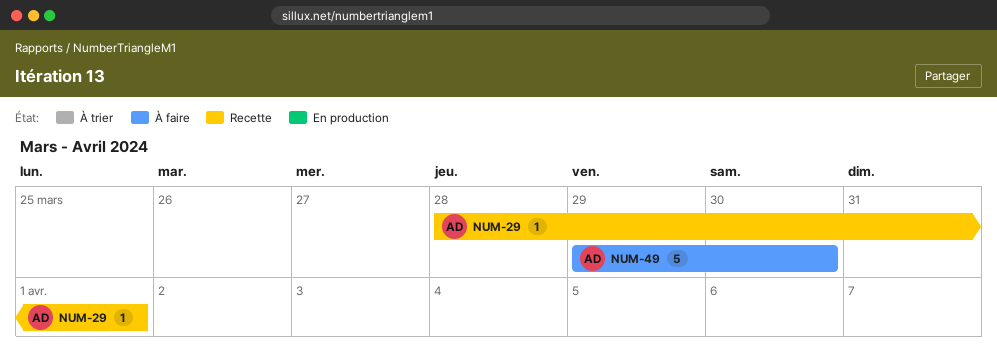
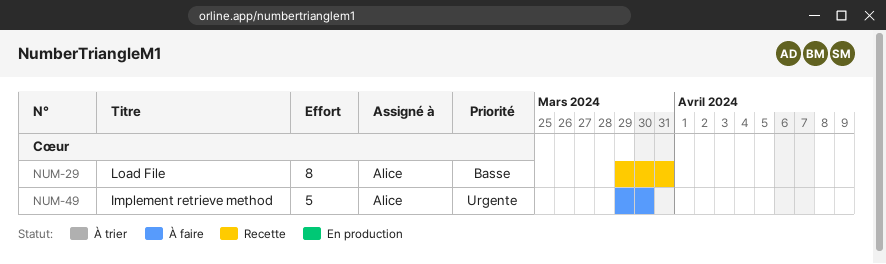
NUM-29, estimate: 1 -> 8
NUM-29, start: Mar 28 -> Mar 29
NUM-29, due: Apr 1 -> Mar 31

